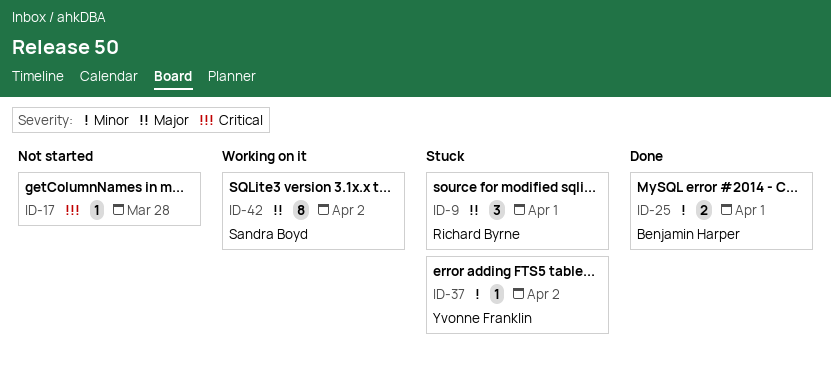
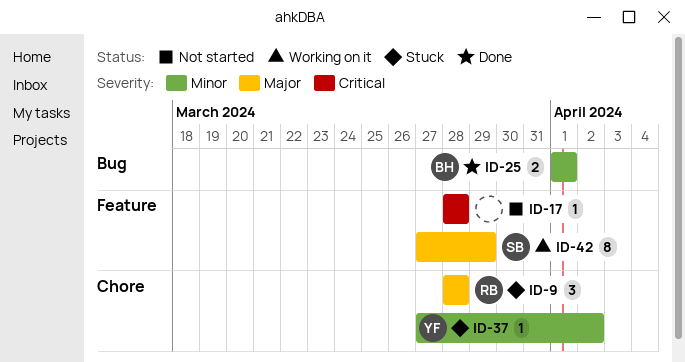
ID-9, due: Apr 1 -> Mar 28
ID-42, due: Apr 2 -> Mar 29

